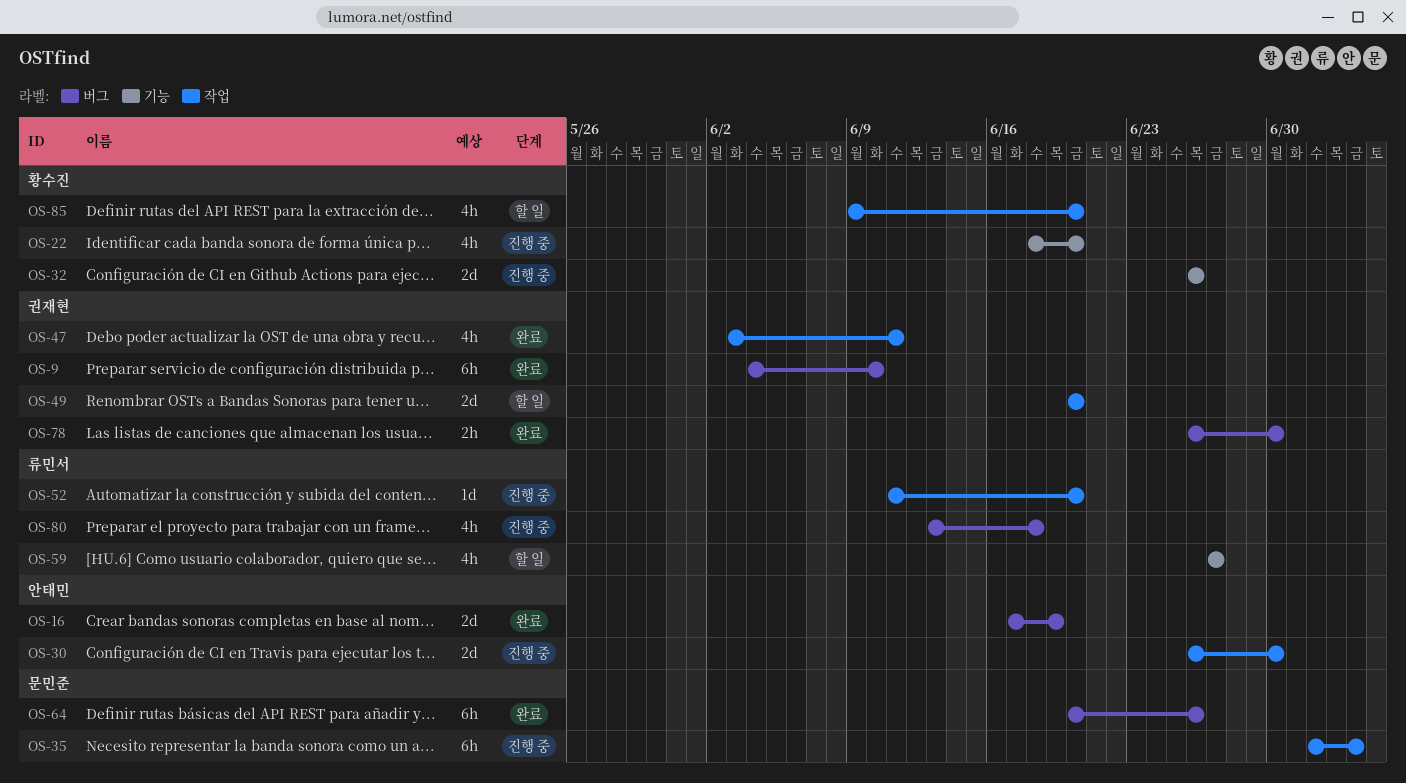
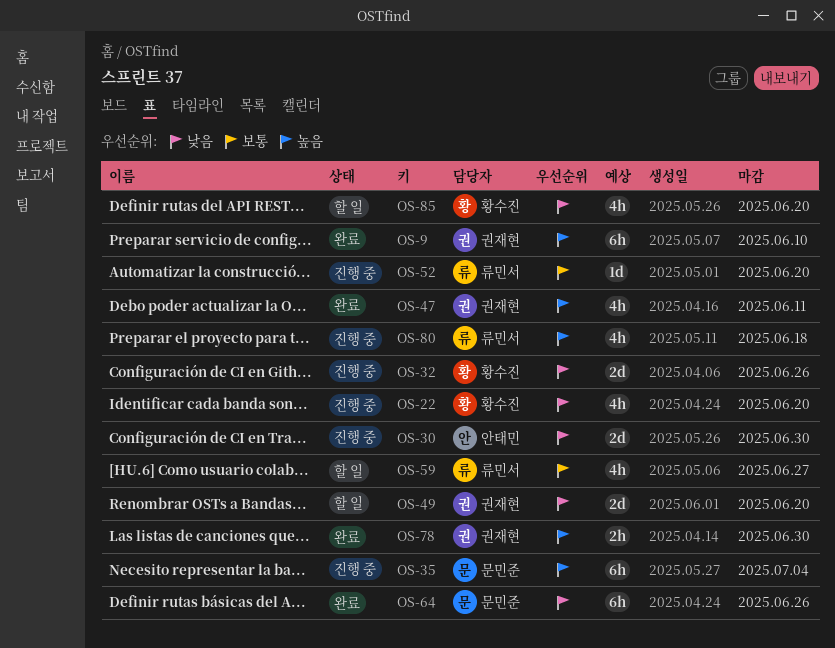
OS-16: present -> none

